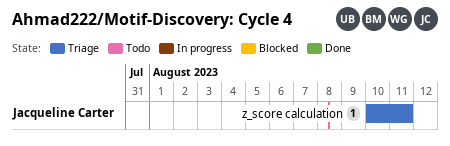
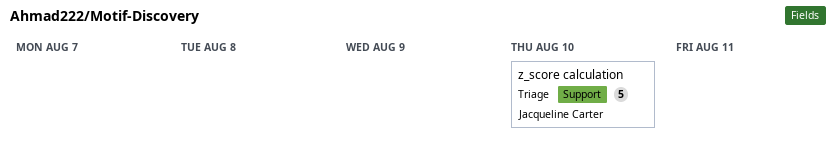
z_score calculation, estimate: 1 -> 5
z_score calculation, due: Aug 11 -> Aug 10

